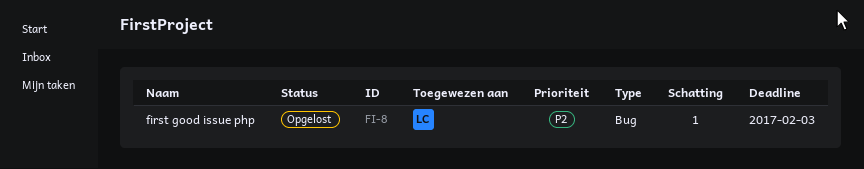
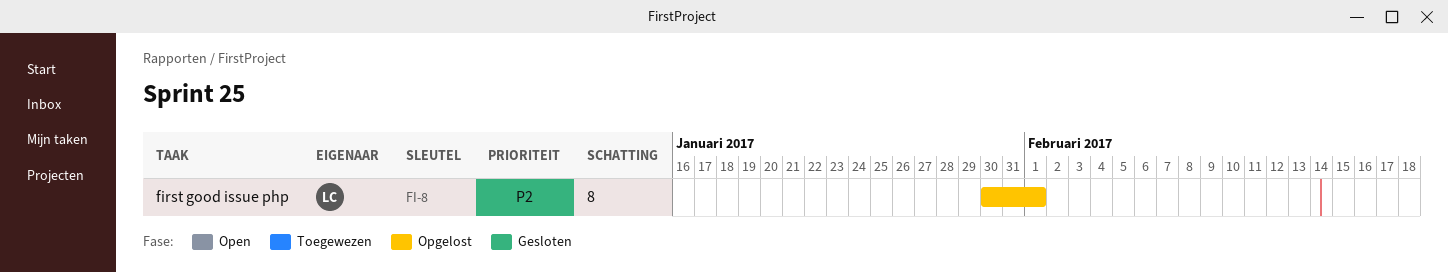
FI-8, estimate: 1 -> 8
FI-8, due: Feb 3 -> Feb 1

